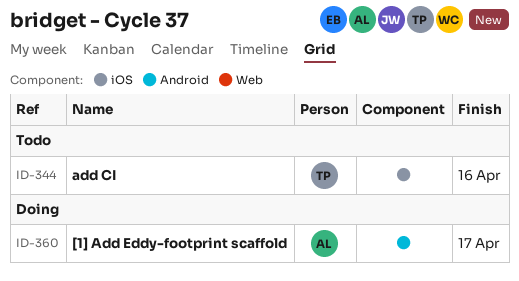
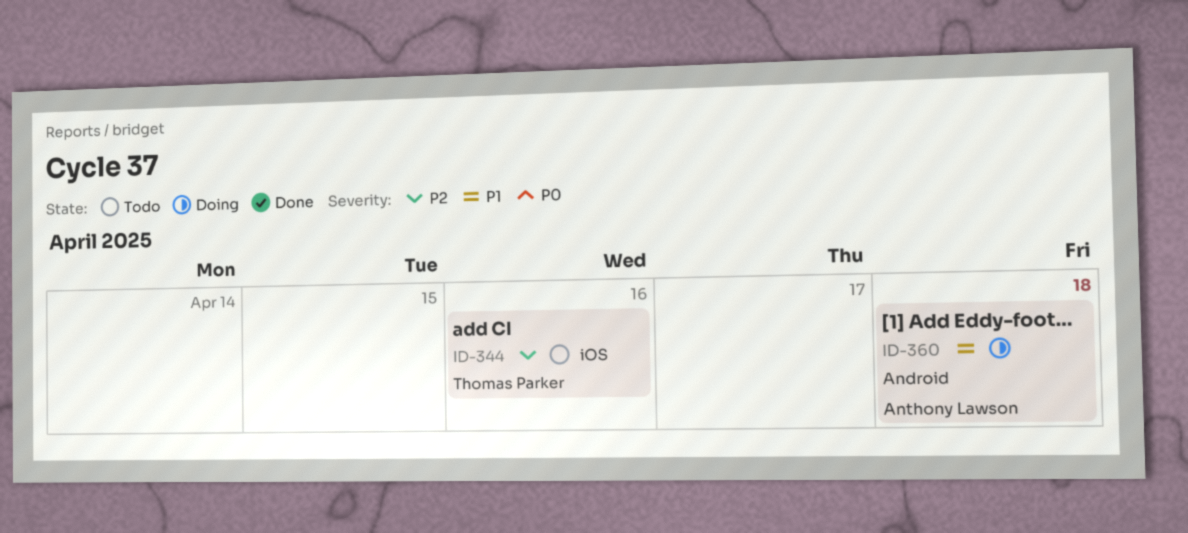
ID-360, due: Apr 17 -> Apr 18

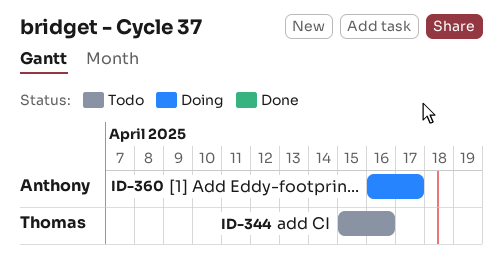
ID-360, due: Apr 18 -> Apr 17

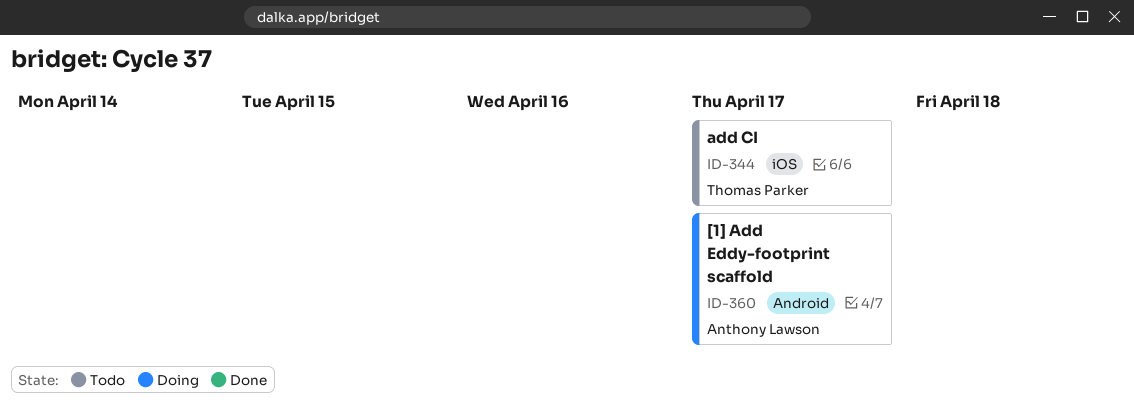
ID-344, due: Apr 16 -> Apr 17

